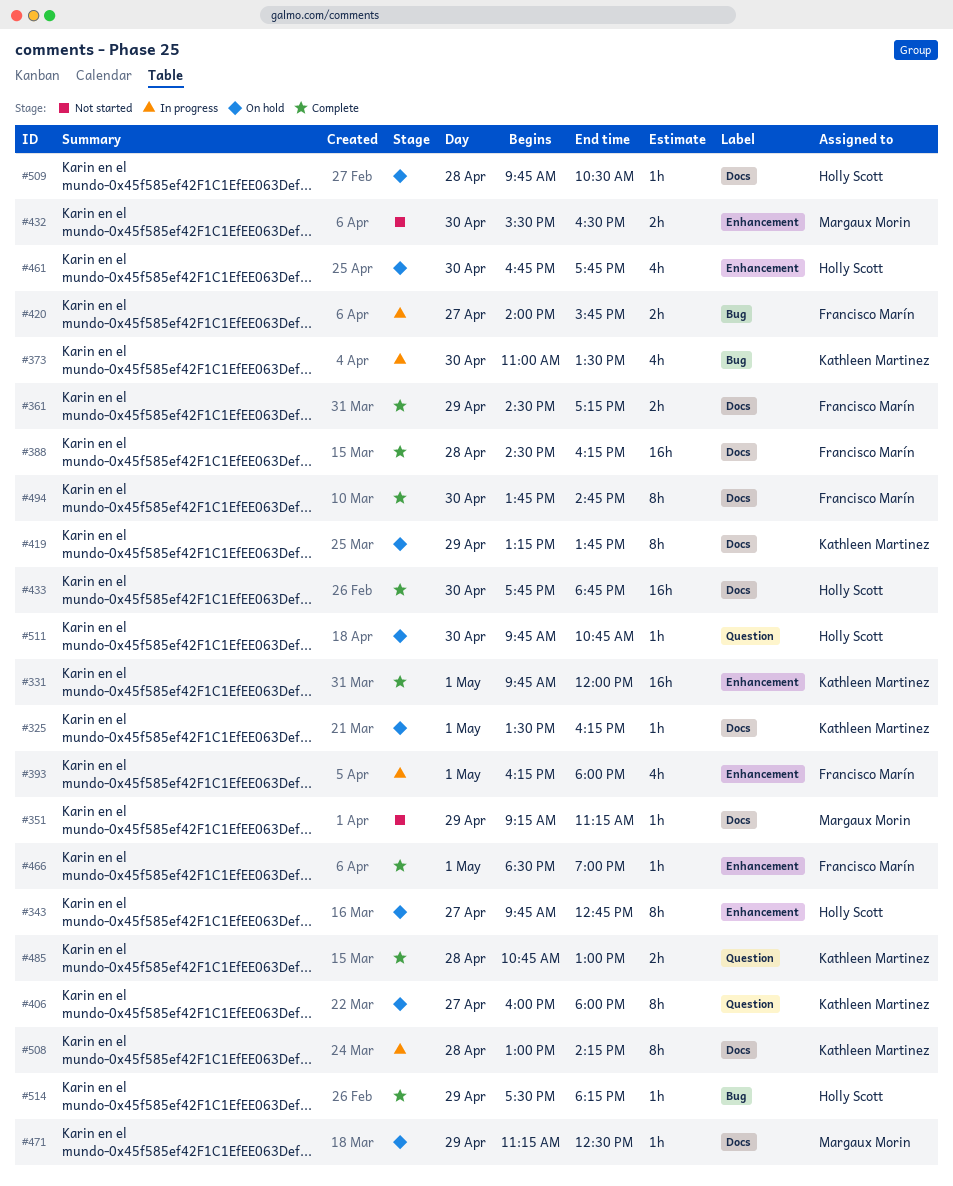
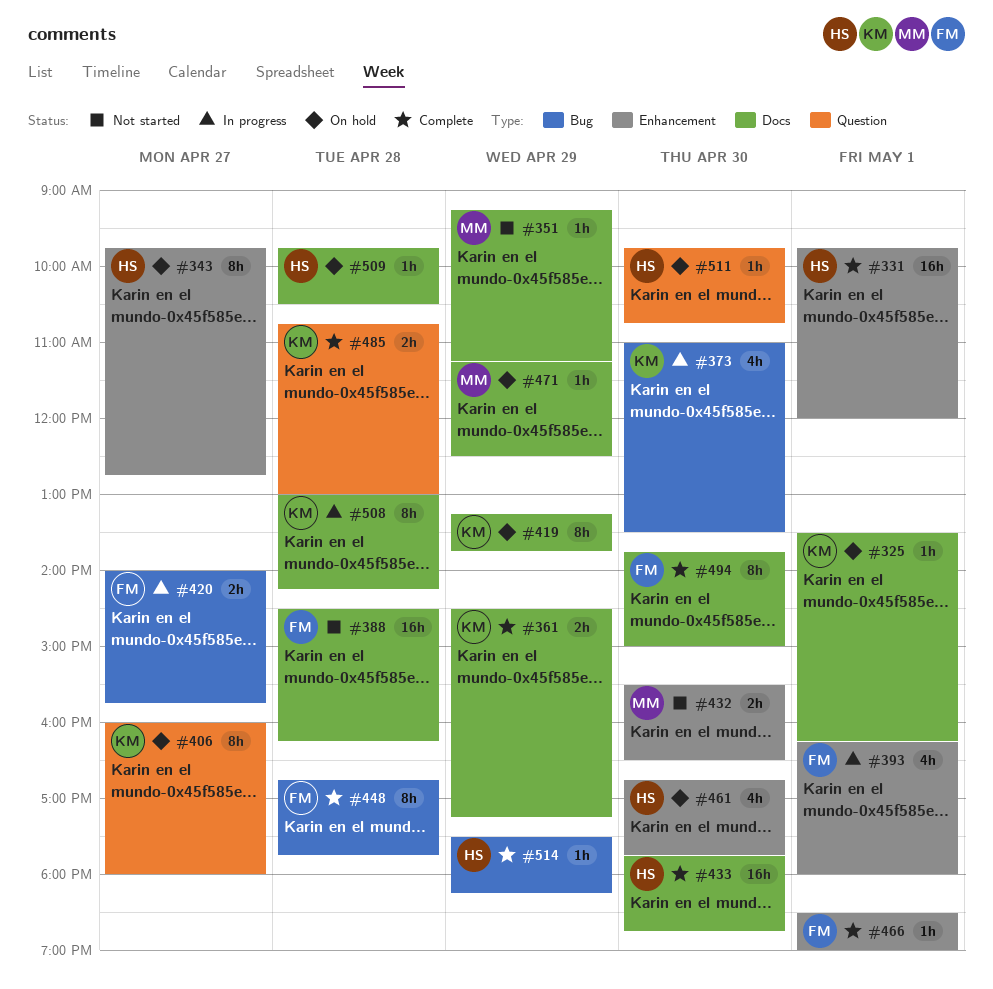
#331, owner: Kathleen Martinez -> Holly Scott
#361, owner: Francisco Marín -> Kathleen Martinez
#388, status: Complete -> Not started
#448: none -> present
#494, ends: 14:45 -> 15:00

